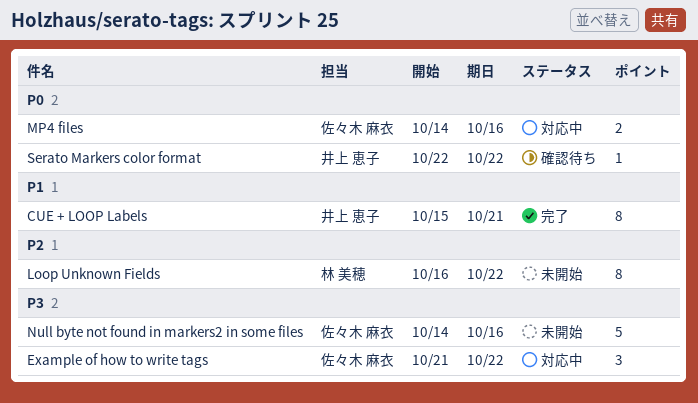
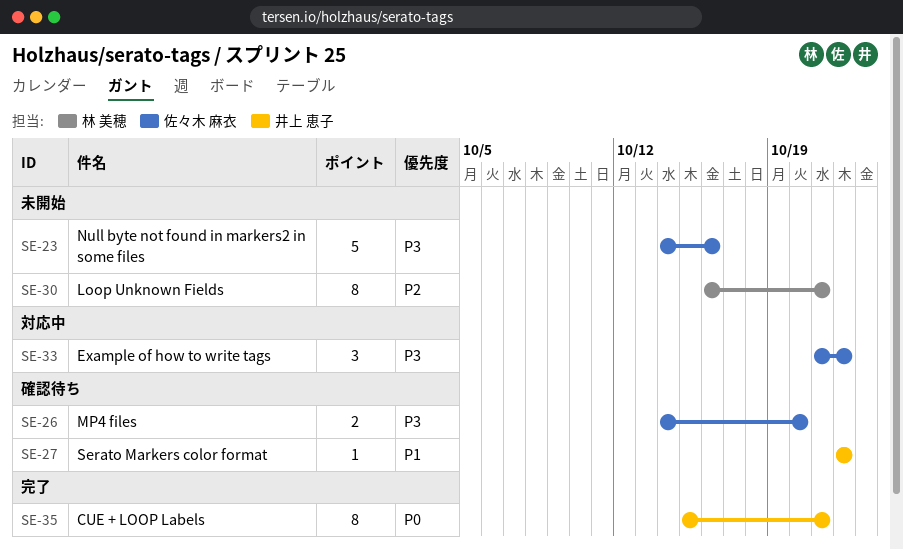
CUE + LOOP Labels, priority: P1 -> P0
Loop Unknown Fields, due: Oct 22 -> Oct 21
MP4 files, status: 対応中 -> 確認待ち
MP4 files, priority: P0 -> P3
MP4 files, due: Oct 16 -> Oct 20
Serato Markers color format, priority: P0 -> P1

